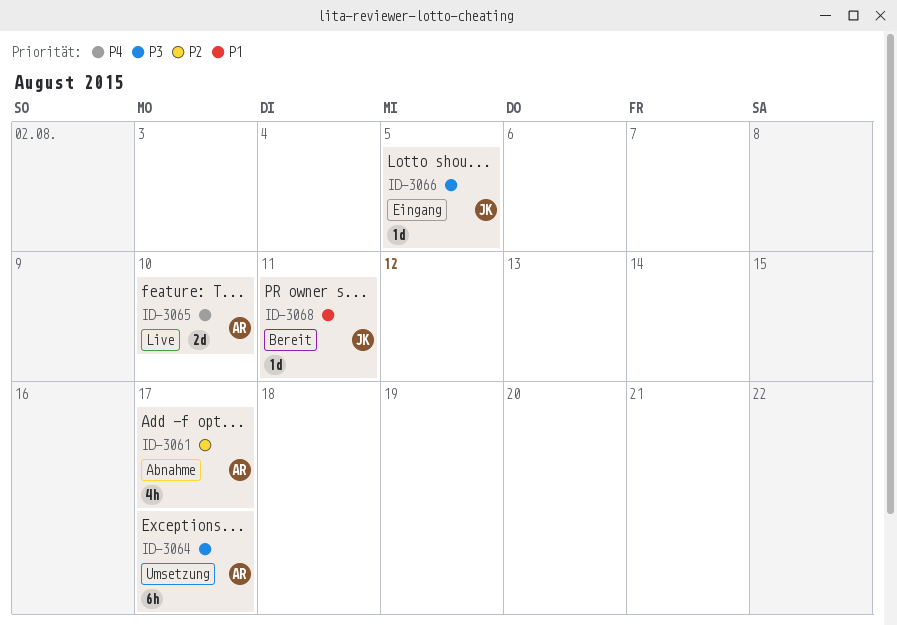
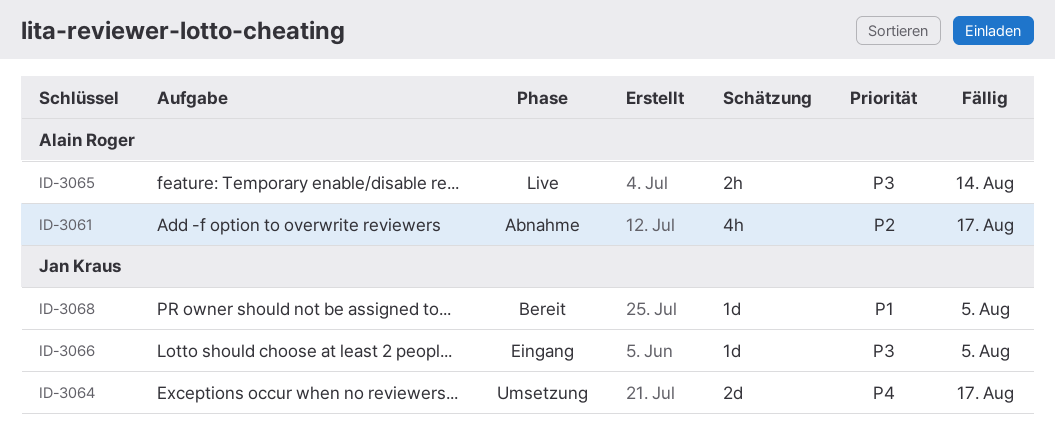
ID-3064, owner: Alain Roger -> Jan Kraus
ID-3064, priority: P3 -> P4
ID-3064, estimate: 6h -> 2d
ID-3065, priority: P4 -> P3
ID-3065, estimate: 2d -> 2h
ID-3065, due: Aug 10 -> Aug 14
ID-3068, due: Aug 11 -> Aug 5

